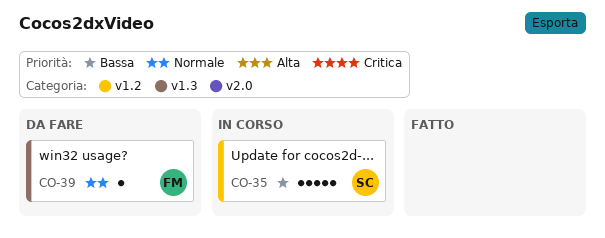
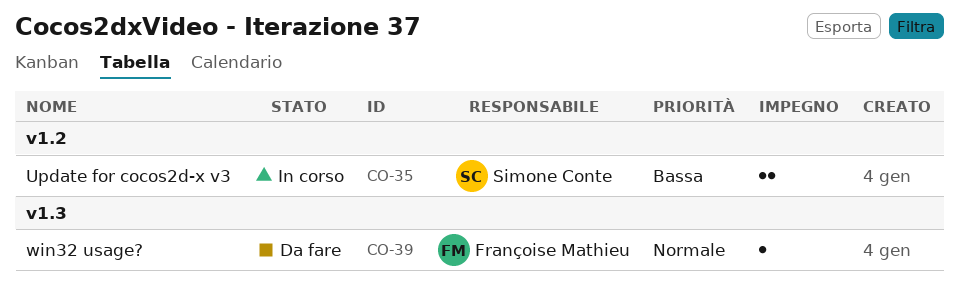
CO-35, estimate: 5 -> 2

